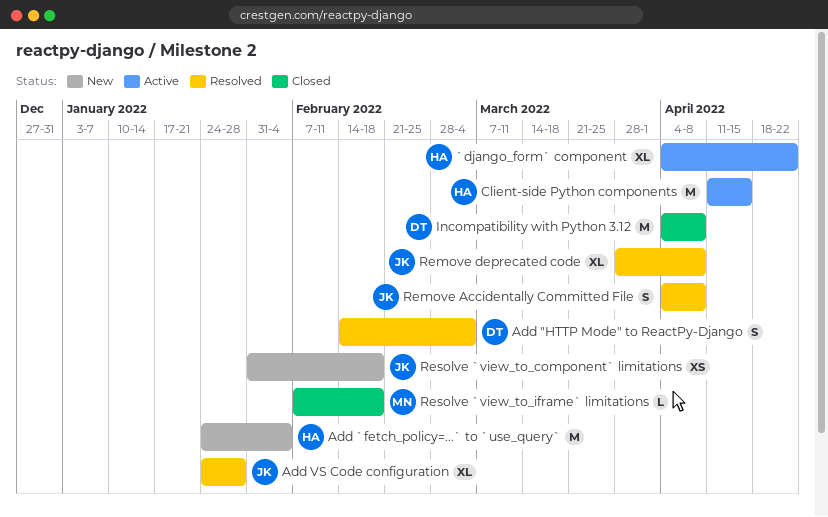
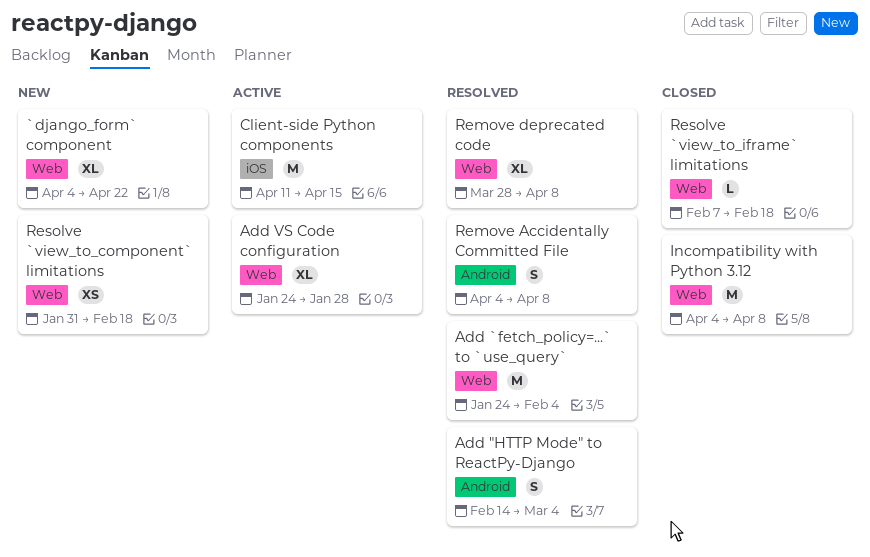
`django_form` component, status: Active -> New
Add `fetch_policy=...` to `use_query`, status: New -> Resolved
Add VS Code configuration, status: Resolved -> Active

